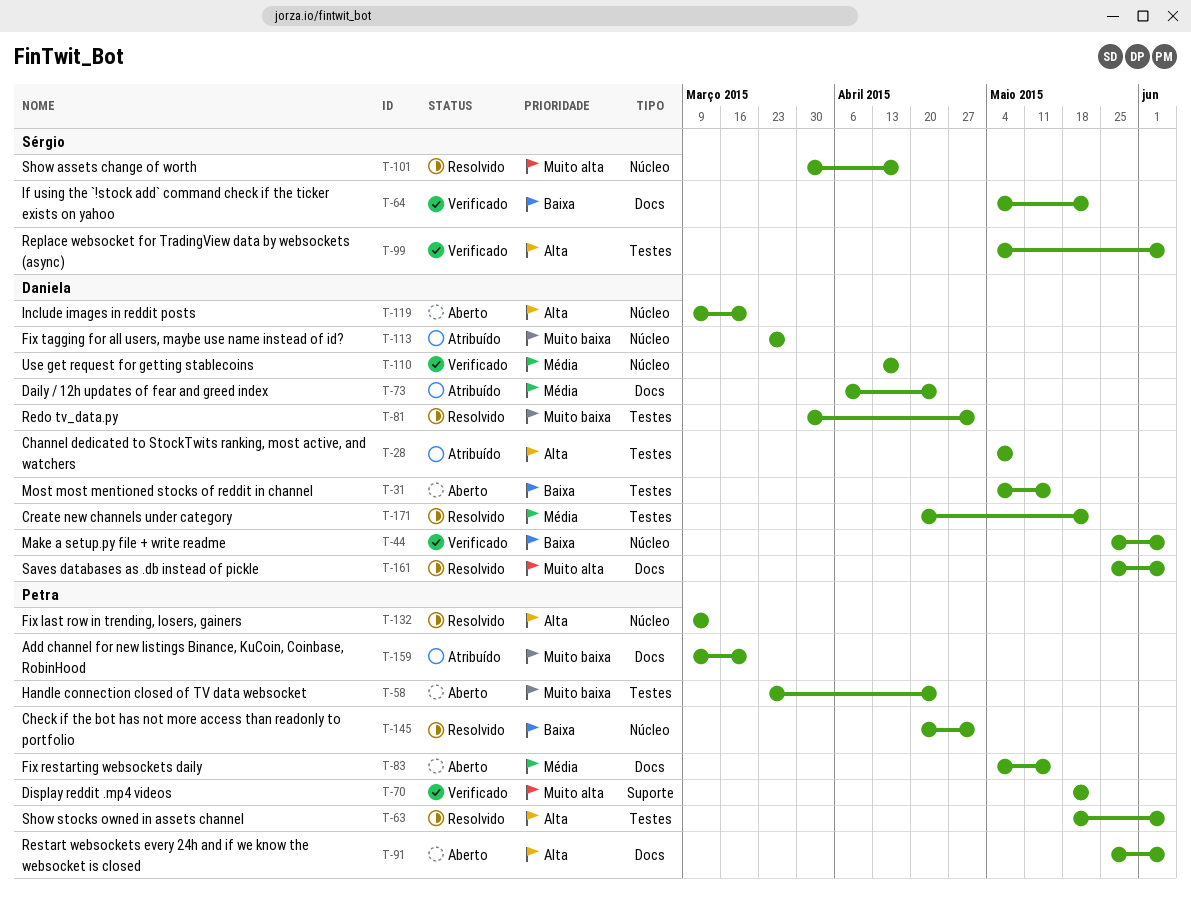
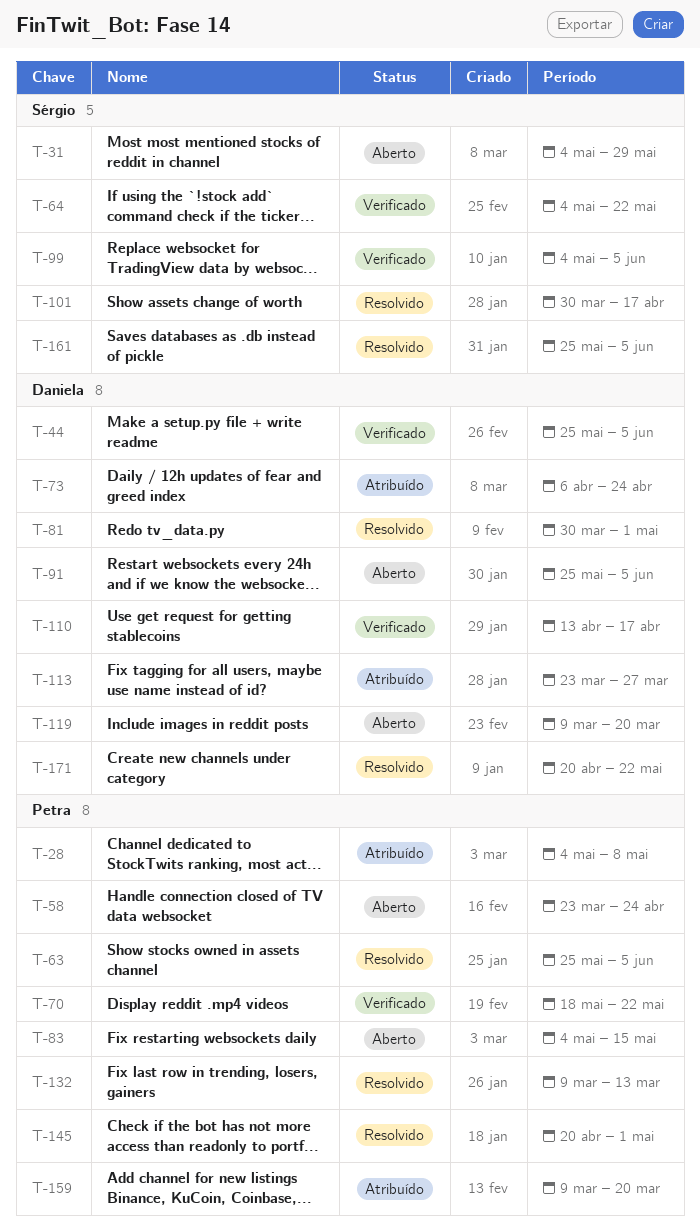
T-28, owner: Daniela -> Petra
T-31, owner: Daniela -> Sérgio
T-31, due: May 15 -> May 29
T-63, start: May 18 -> May 25
T-91, owner: Petra -> Daniela
T-161, owner: Daniela -> Sérgio

